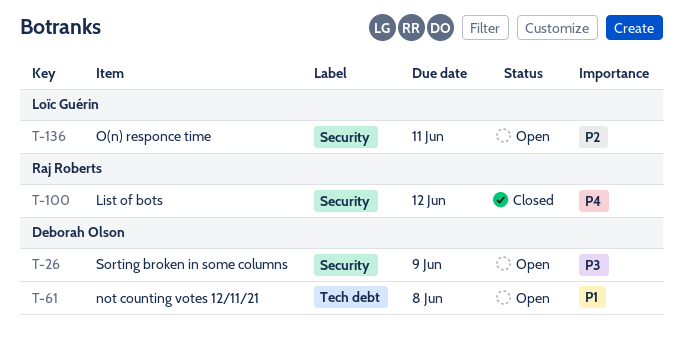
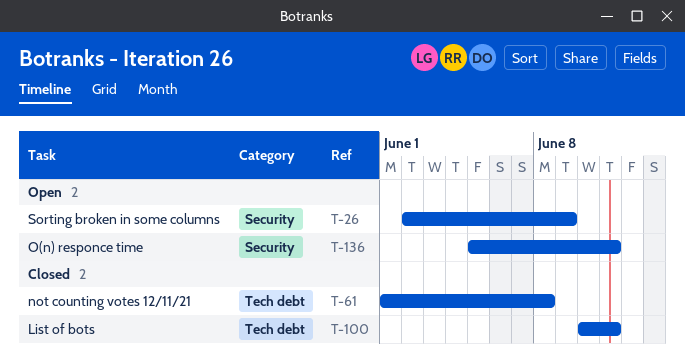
T-61, status: Open -> Closed
T-100, label: Security -> Tech debt
T-100, due: Jun 12 -> Jun 11

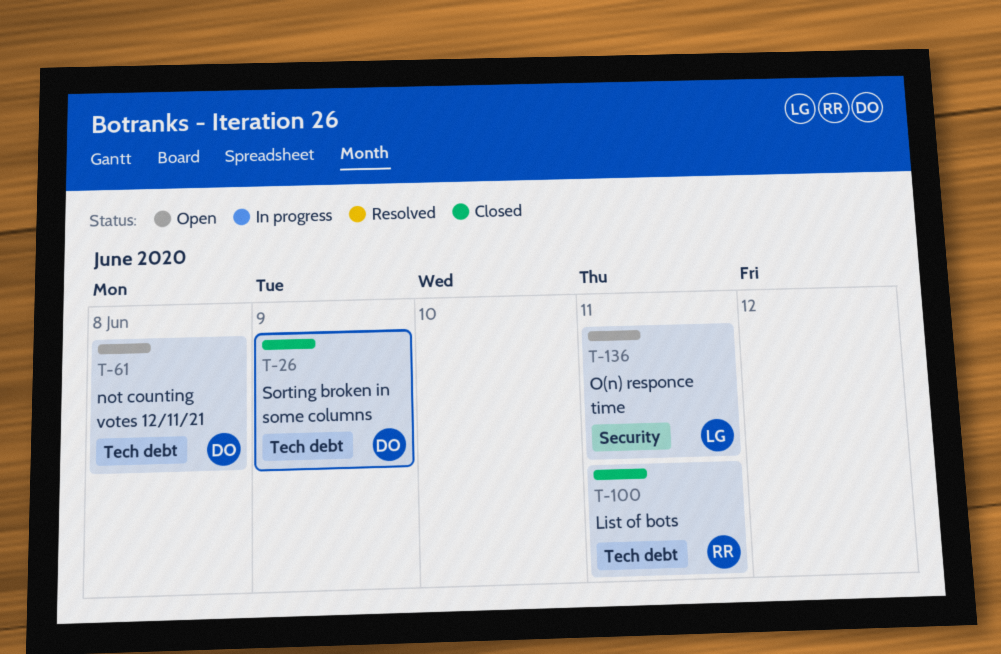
T-26, status: Open -> Closed
T-26, label: Security -> Tech debt
T-61, status: Closed -> Open

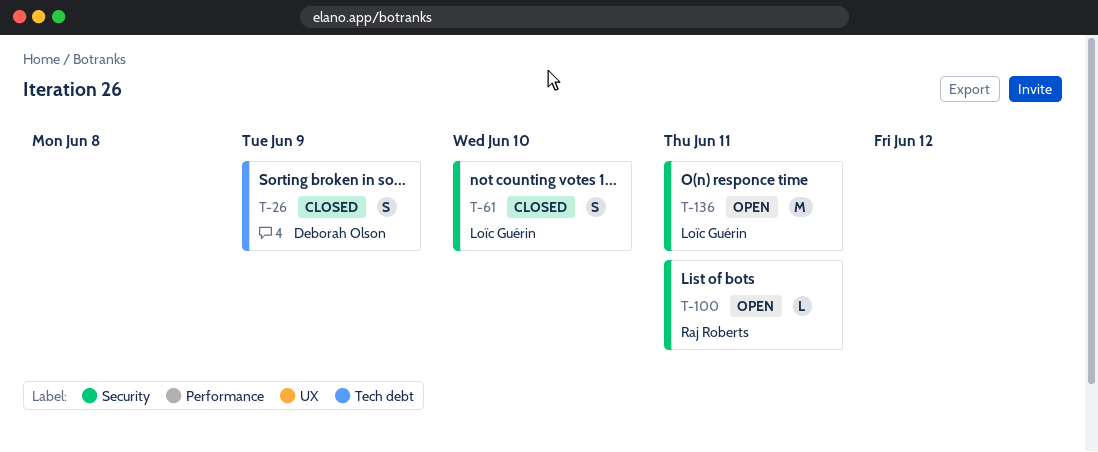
T-61, status: Open -> Closed
T-61, owner: Deborah Olson -> Loïc Guérin
T-61, label: Tech debt -> Security
T-61, due: Jun 8 -> Jun 10
T-100, status: Closed -> Open
T-100, label: Tech debt -> Security

